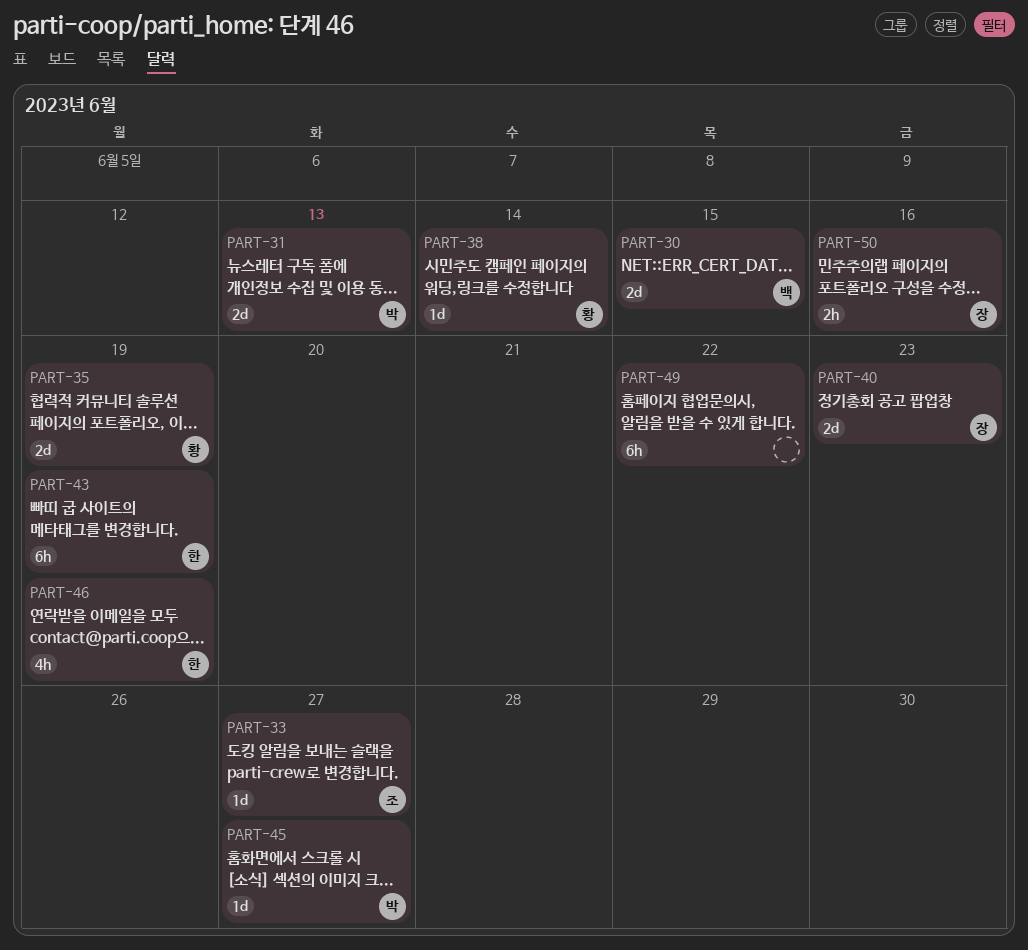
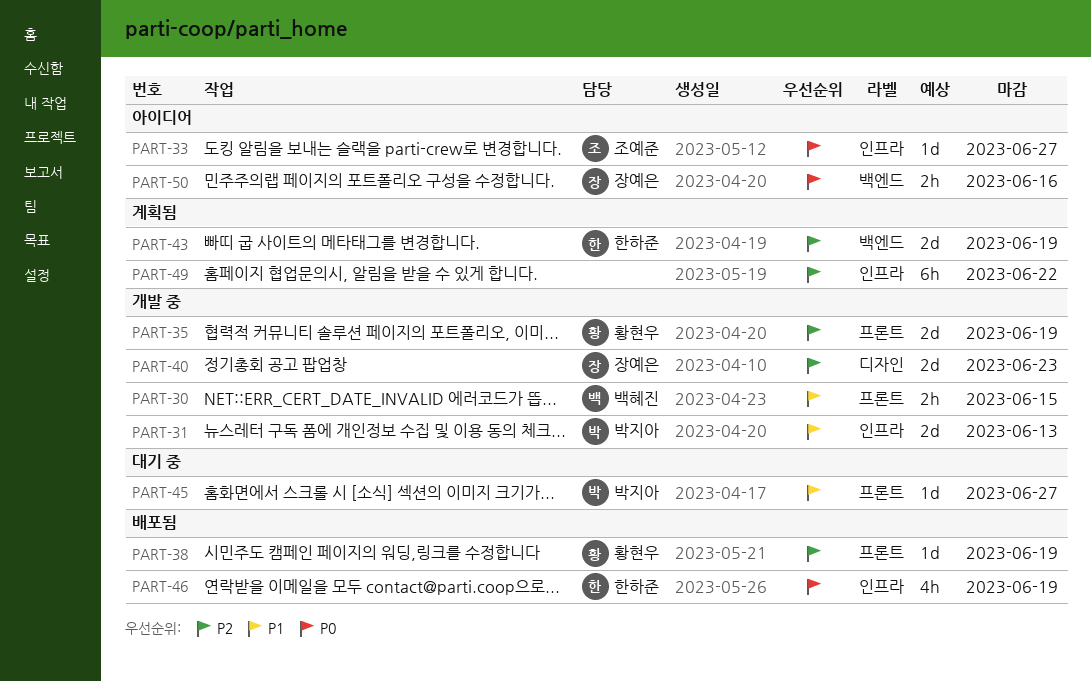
PART-30, estimate: 2d -> 2h
PART-38, due: Jun 14 -> Jun 19
PART-43, estimate: 6h -> 2d

